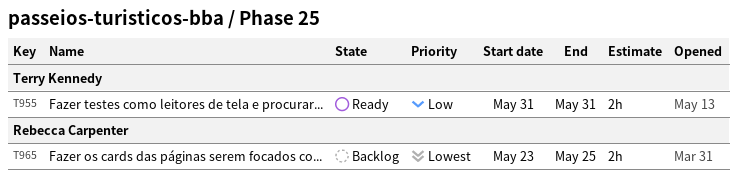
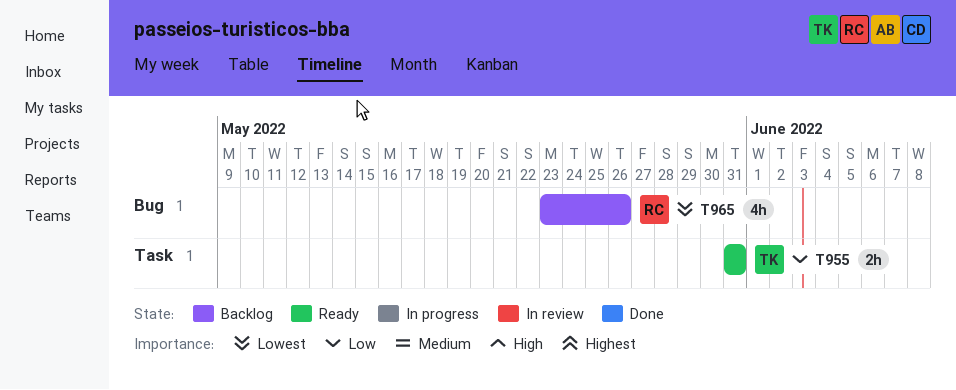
T965, estimate: 2h -> 4h
T965, due: May 25 -> May 26

